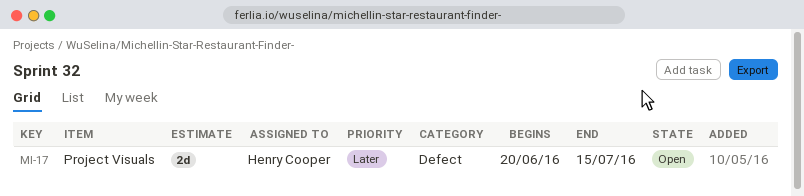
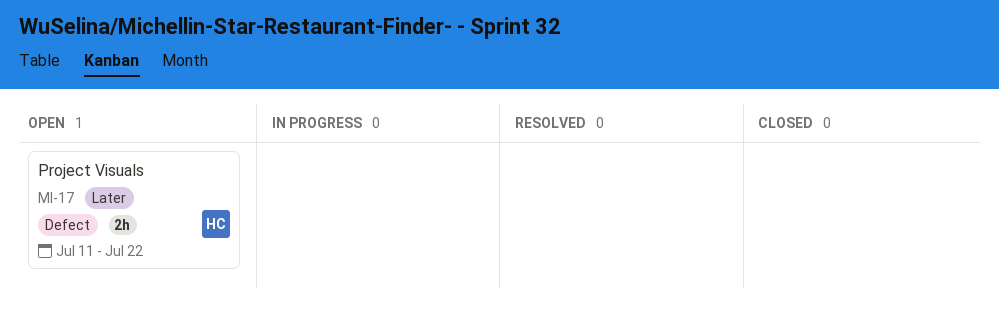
MI-17, estimate: 2d -> 2h
MI-17, start: Jun 20 -> Jul 11
MI-17, due: Jul 15 -> Jul 22

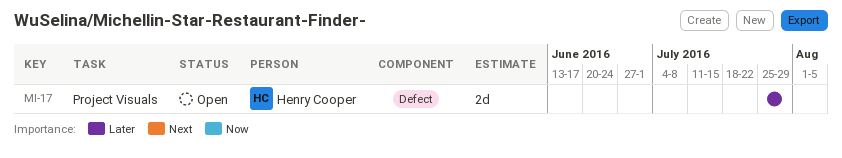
MI-17, estimate: 2h -> 2d
MI-17, start: Jul 11 -> Jul 25
MI-17, due: Jul 22 -> Jul 29

